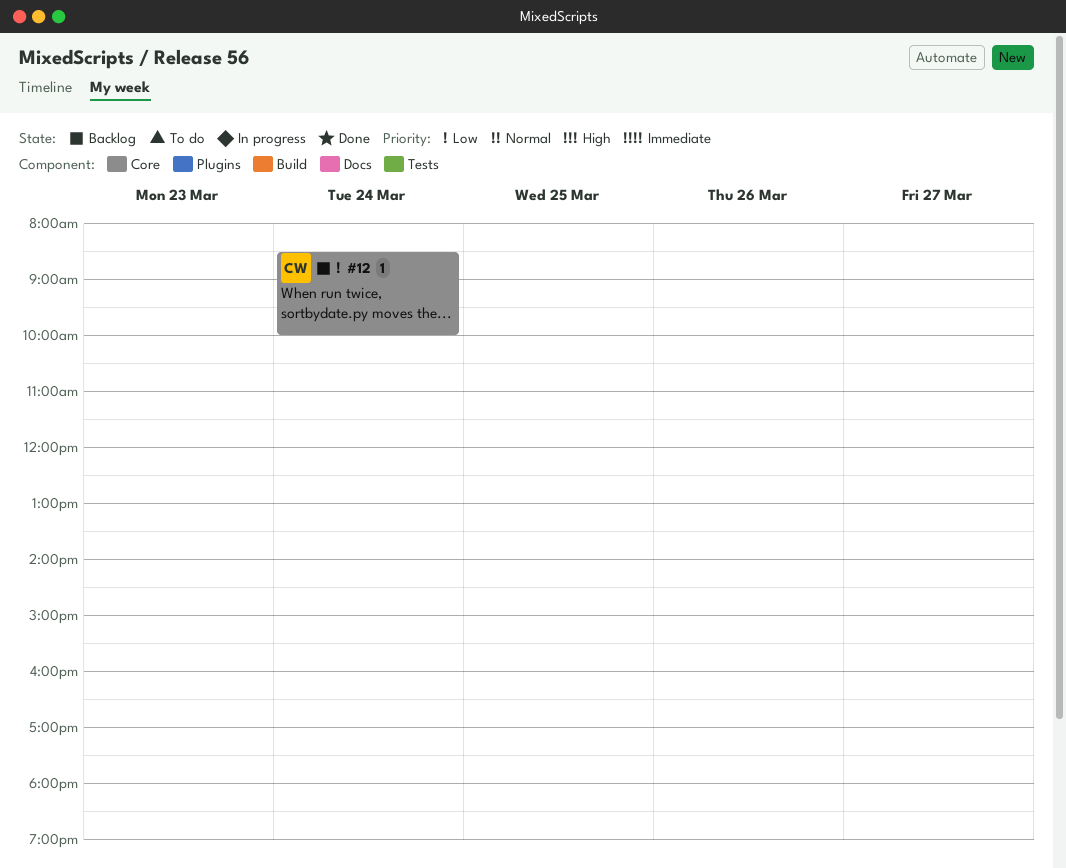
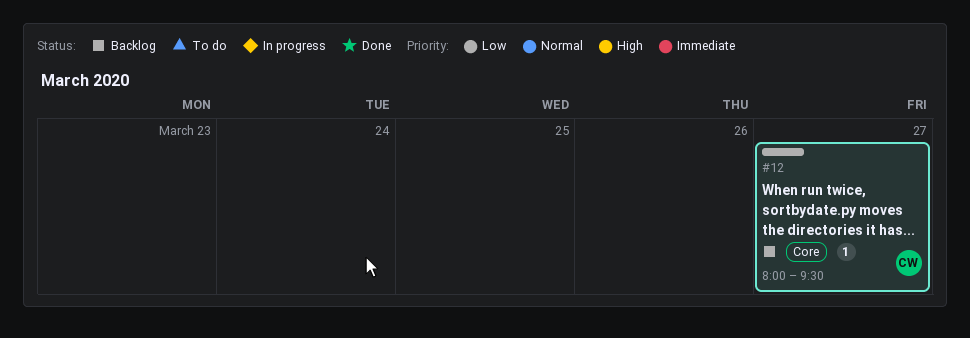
#12, day: Mar 24 -> Mar 27
#12, begins: 08:30 -> 08:00
#12, ends: 10:00 -> 09:30

